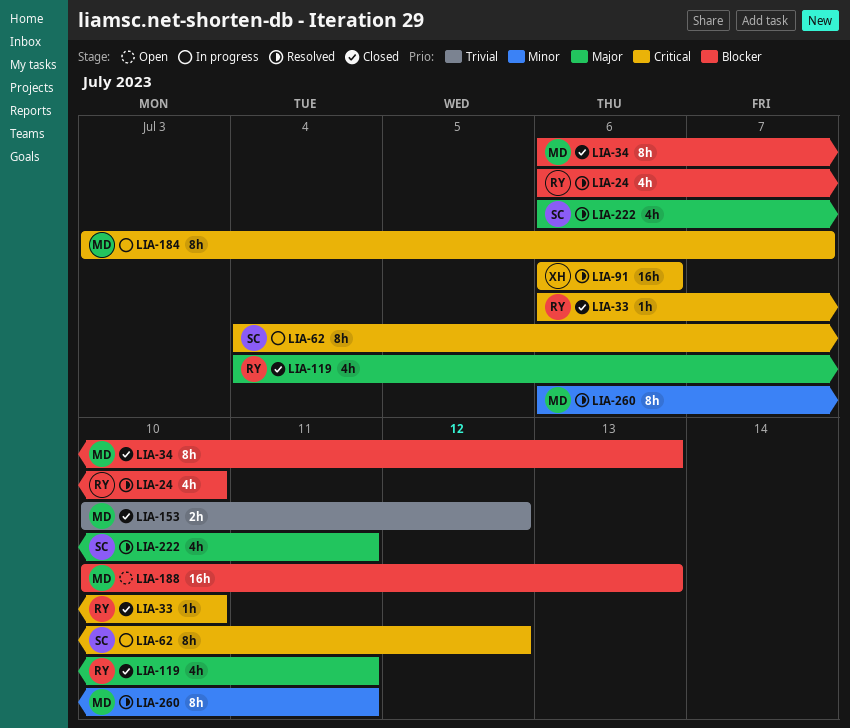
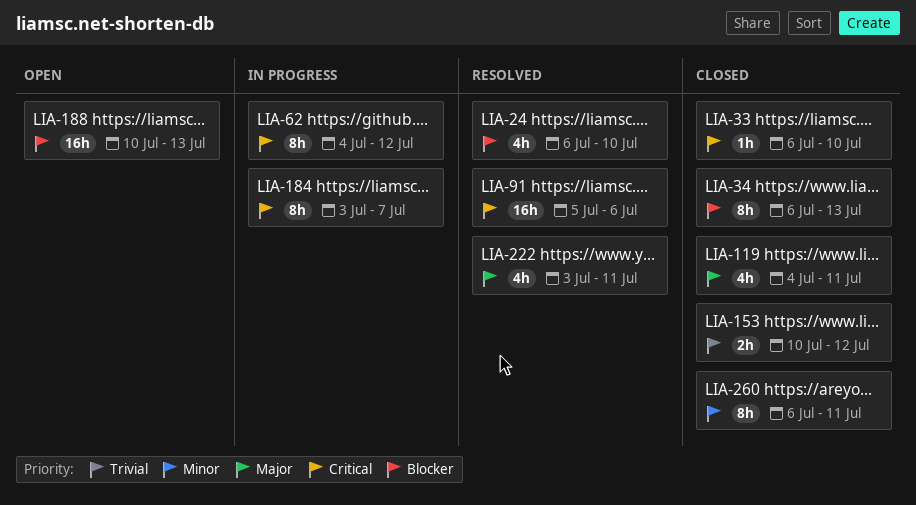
LIA-91, start: Jul 6 -> Jul 5
LIA-222, start: Jul 6 -> Jul 3
LIA-260, status: Resolved -> Closed

